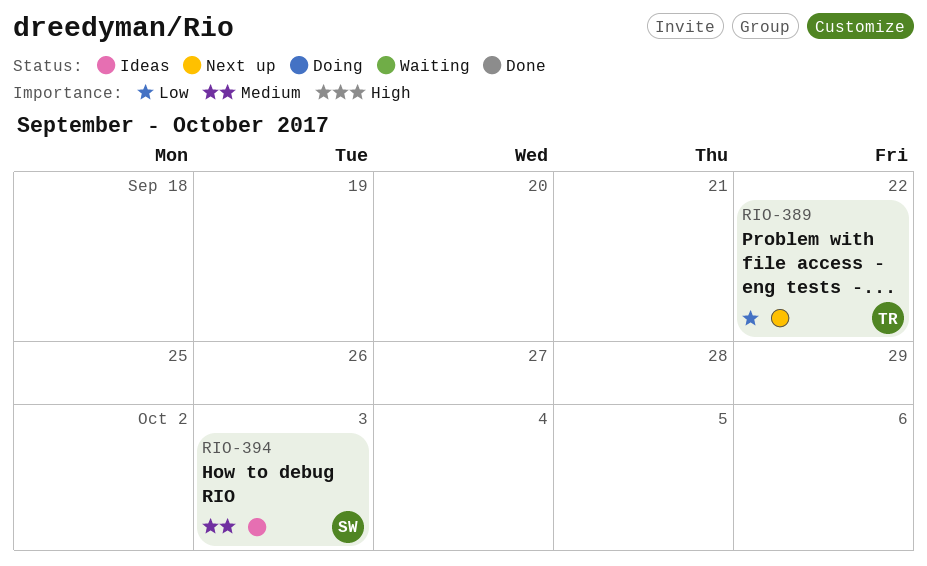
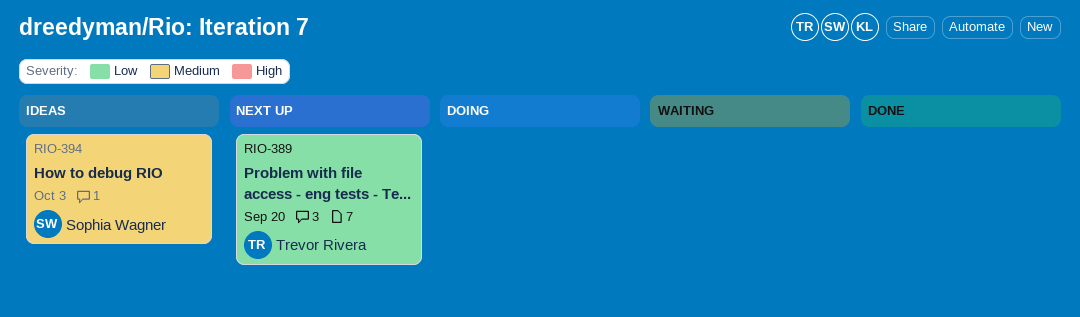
RIO-389, due: Sep 22 -> Sep 20

